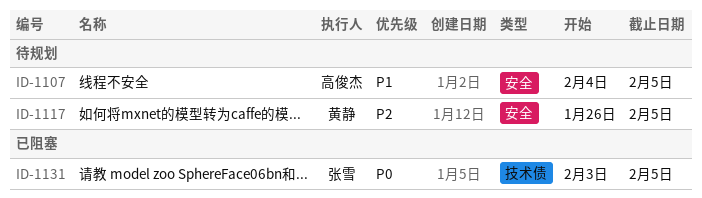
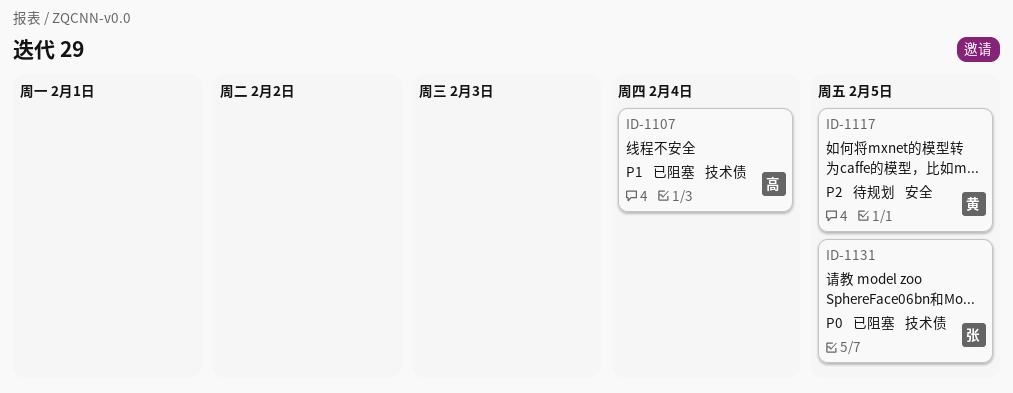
ID-1107, status: 待规划 -> 已阻塞
ID-1107, label: 安全 -> 技术债
ID-1107, due: Feb 5 -> Feb 4

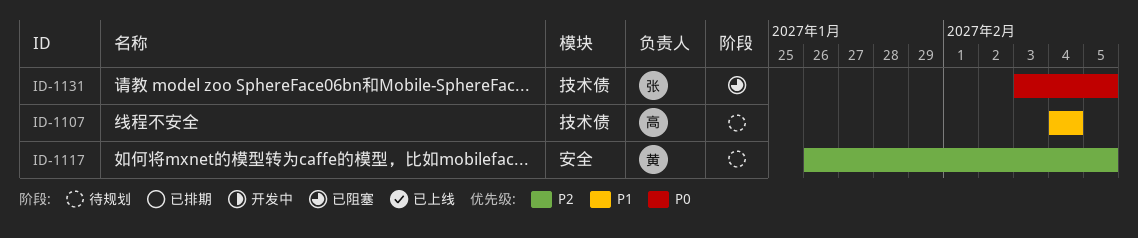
ID-1107, status: 已阻塞 -> 待规划

